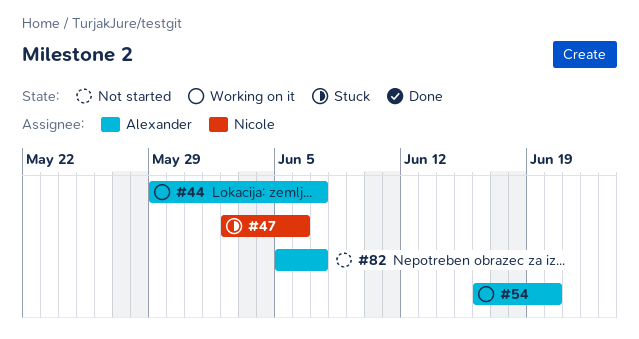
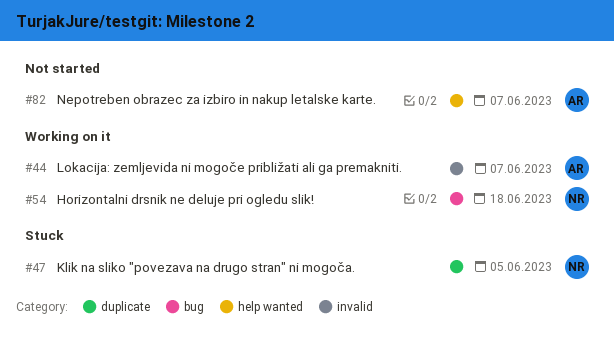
#47, due: Jun 6 -> Jun 5
#54, owner: Alexander -> Nicole
#54, due: Jun 20 -> Jun 18

